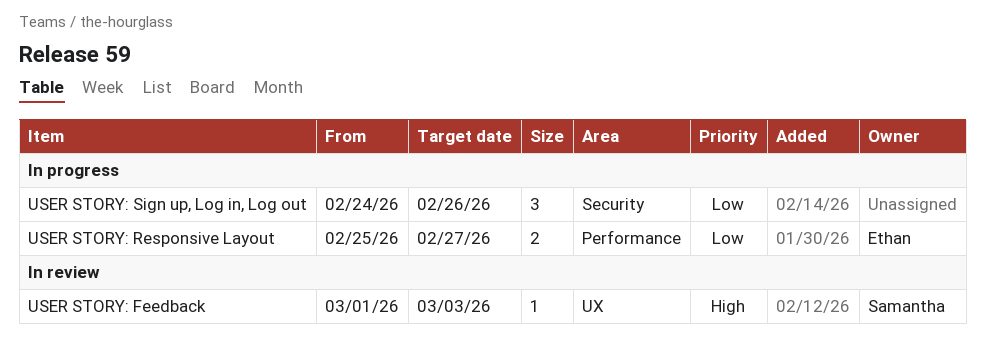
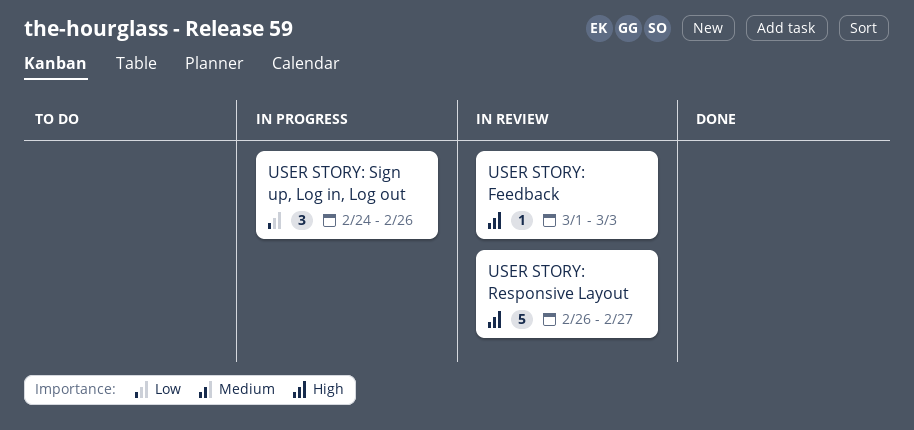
USER STORY: Responsive Layout, status: In progress -> In review
USER STORY: Responsive Layout, priority: Low -> High
USER STORY: Responsive Layout, estimate: 2 -> 5
USER STORY: Responsive Layout, start: Feb 25 -> Feb 26

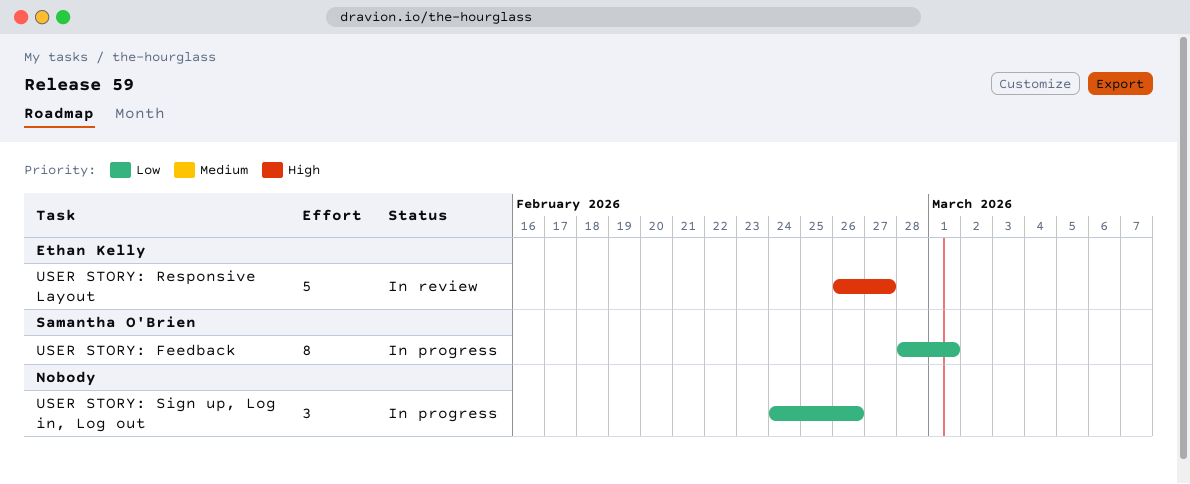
USER STORY: Feedback, status: In review -> In progress
USER STORY: Feedback, priority: High -> Low
USER STORY: Feedback, estimate: 1 -> 8
USER STORY: Feedback, start: Mar 1 -> Feb 28
USER STORY: Feedback, due: Mar 3 -> Mar 1

